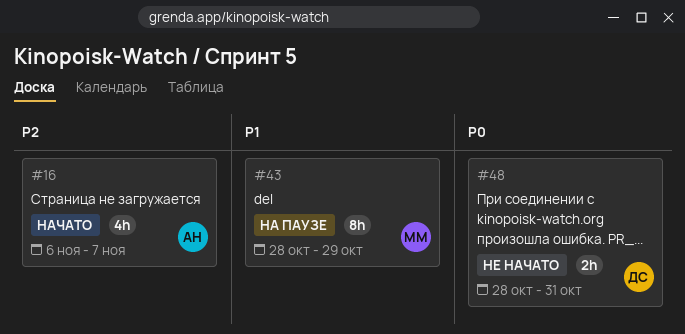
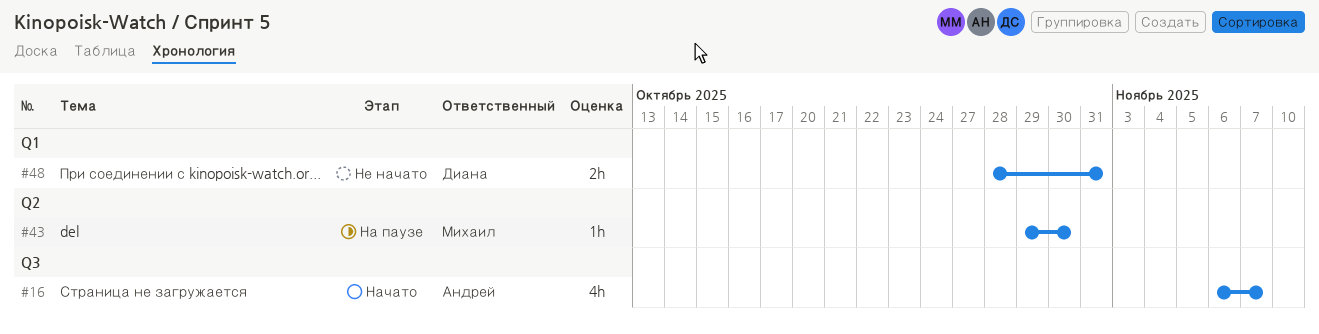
#43, estimate: 8h -> 1h
#43, start: Oct 28 -> Oct 29
#43, due: Oct 29 -> Oct 30

